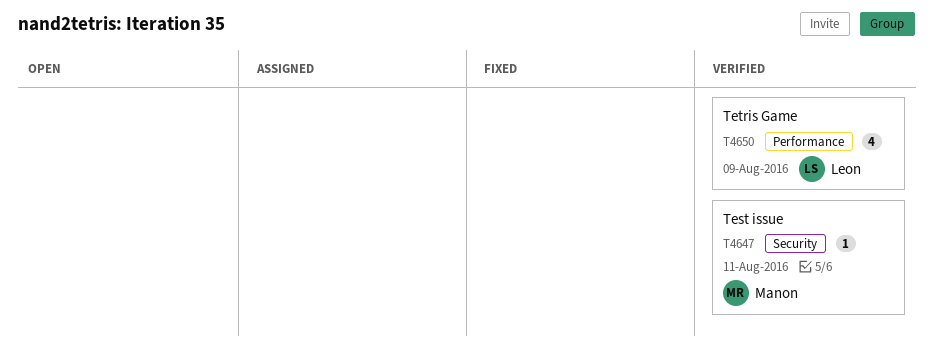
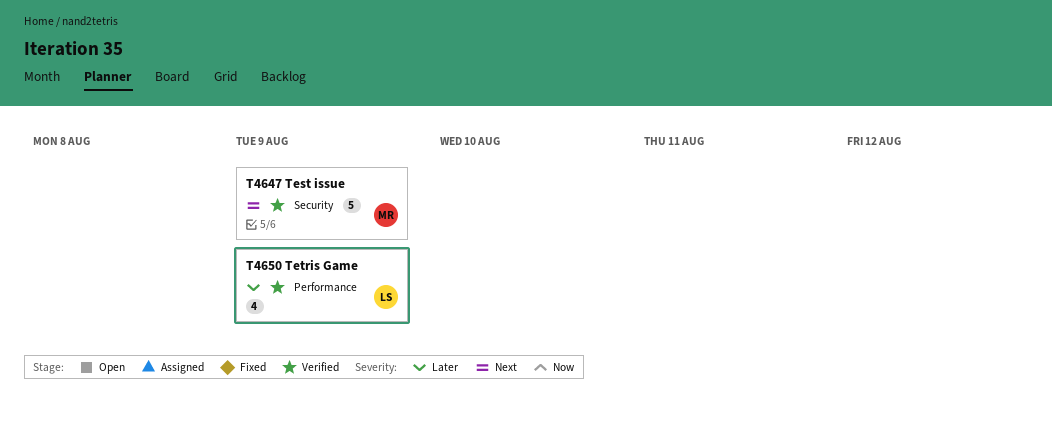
T4647, estimate: 1 -> 5
T4647, due: Aug 11 -> Aug 9

